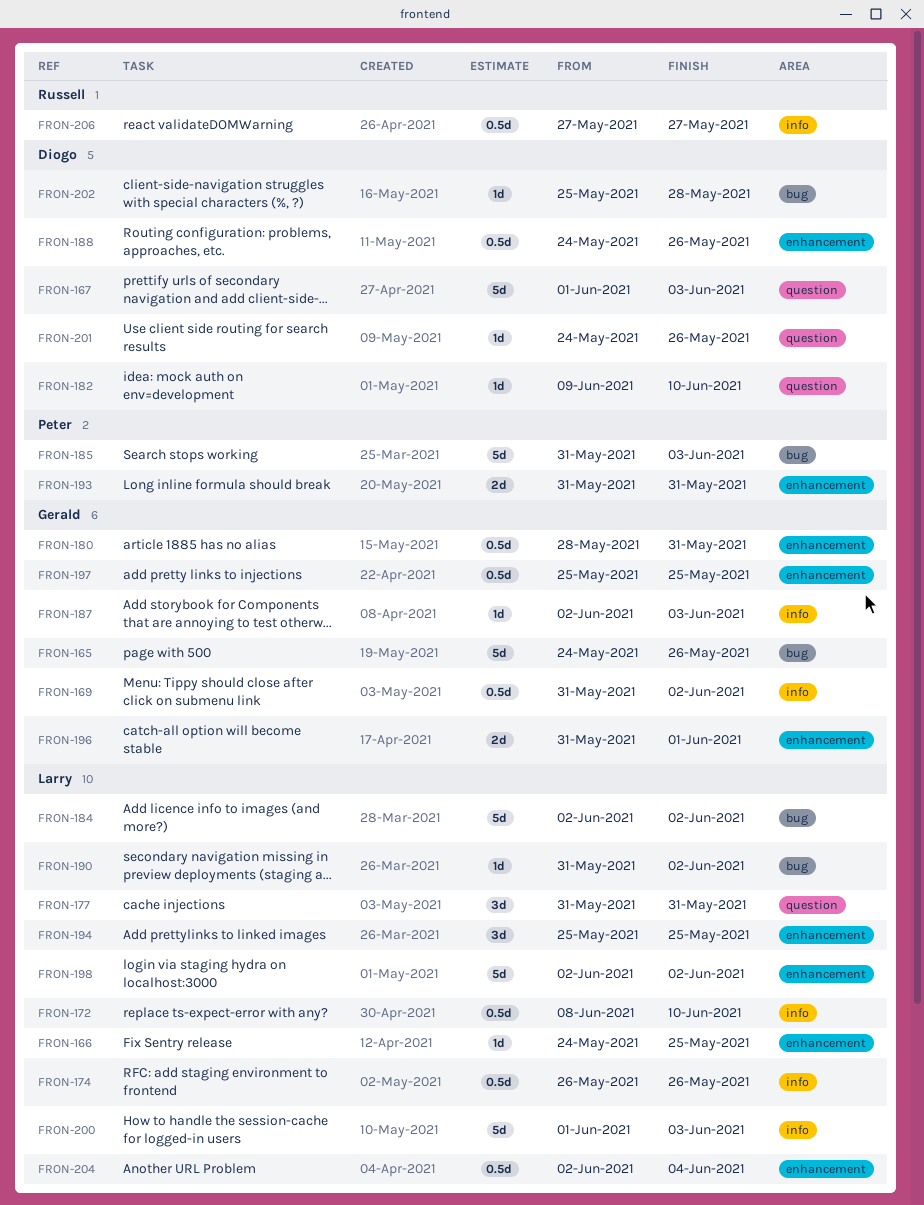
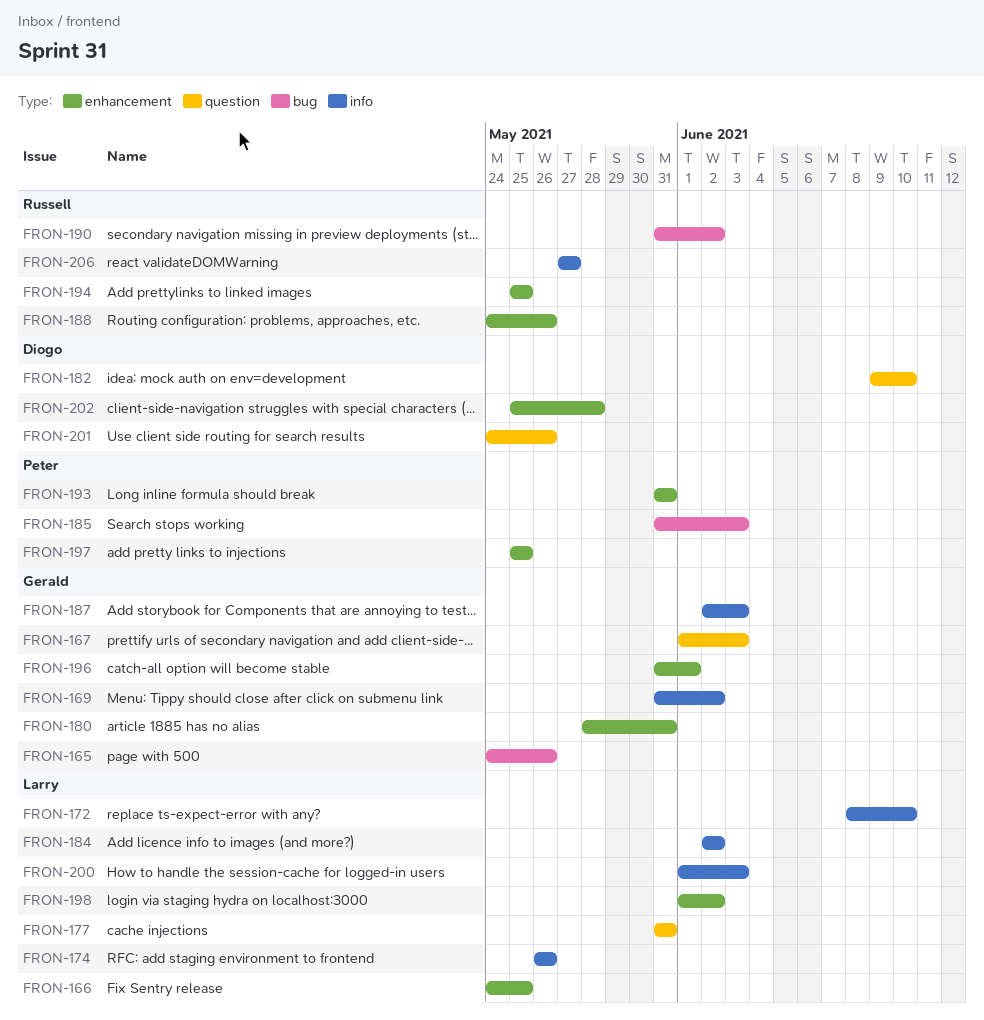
FRON-167, owner: Diogo -> Gerald
FRON-184, label: bug -> info
FRON-188, owner: Diogo -> Russell
FRON-190, owner: Larry -> Russell
FRON-194, owner: Larry -> Russell
FRON-197, owner: Gerald -> Peter
FRON-198, start: Jun 2 -> Jun 1
FRON-202, label: bug -> enhancement
FRON-204: present -> none

